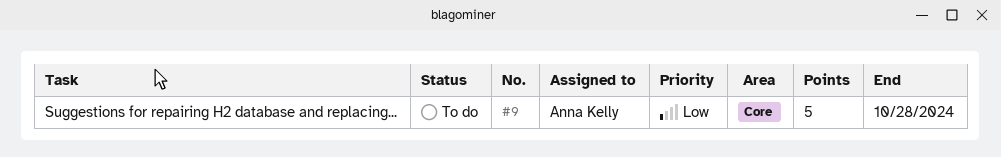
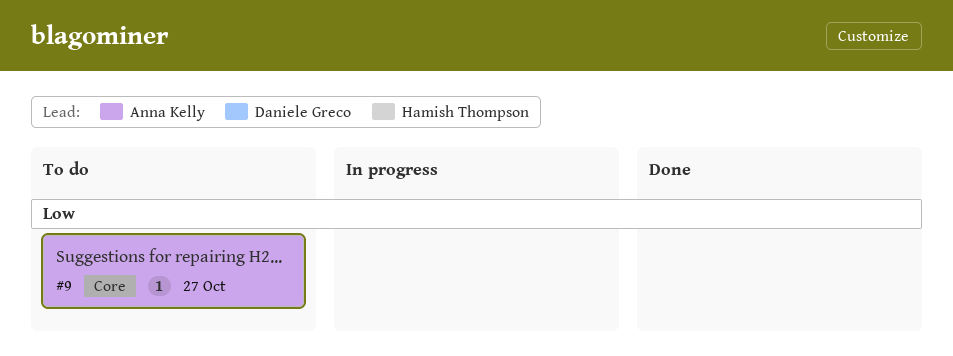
#9, estimate: 5 -> 1
#9, due: Oct 28 -> Oct 27

